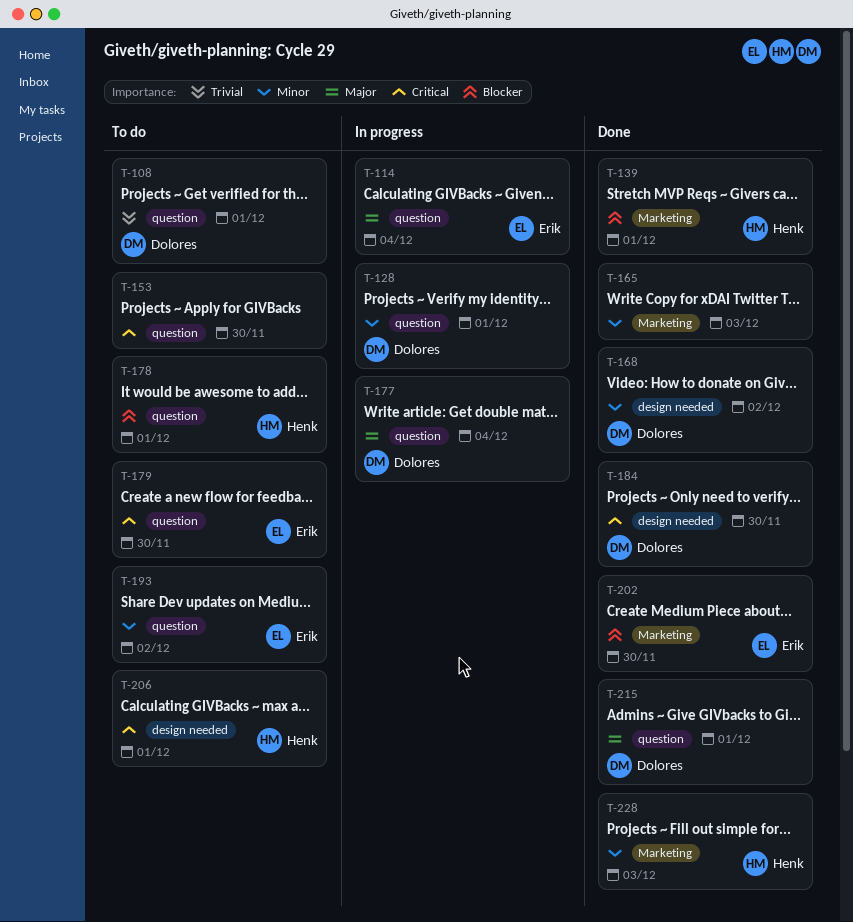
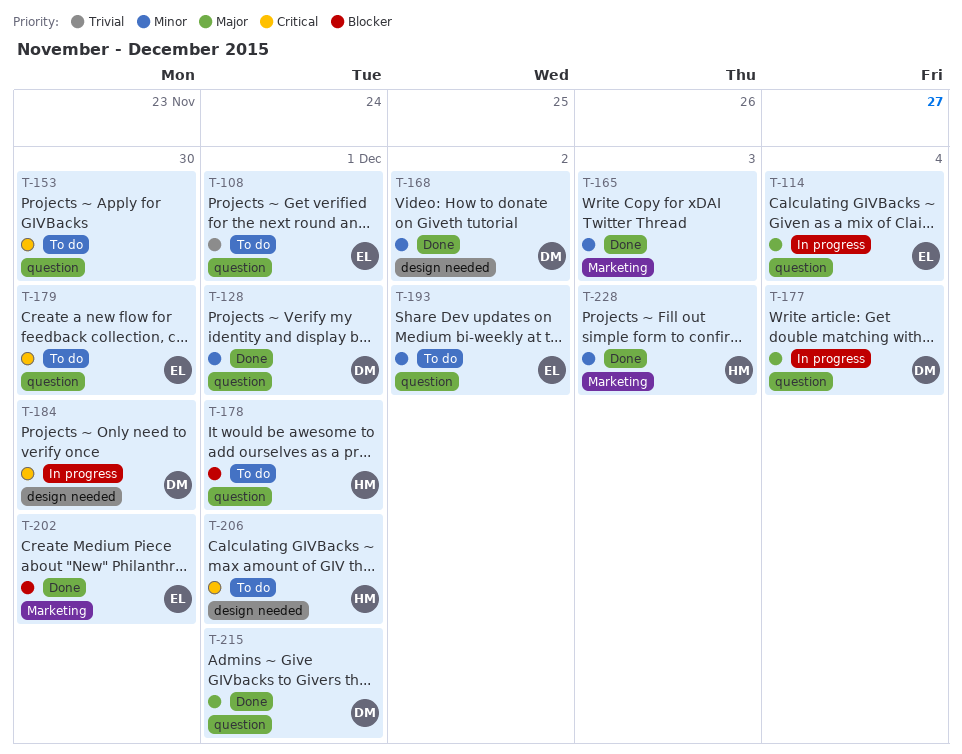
T-108, owner: Dolores -> Erik
T-128, status: In progress -> Done
T-139: present -> none
T-184, status: Done -> In progress

